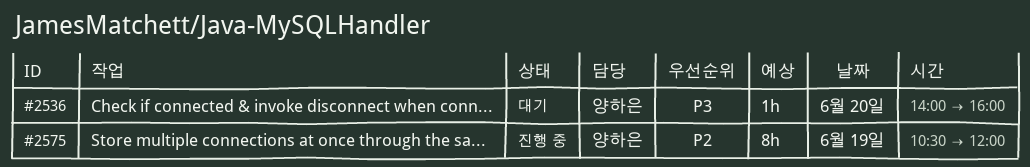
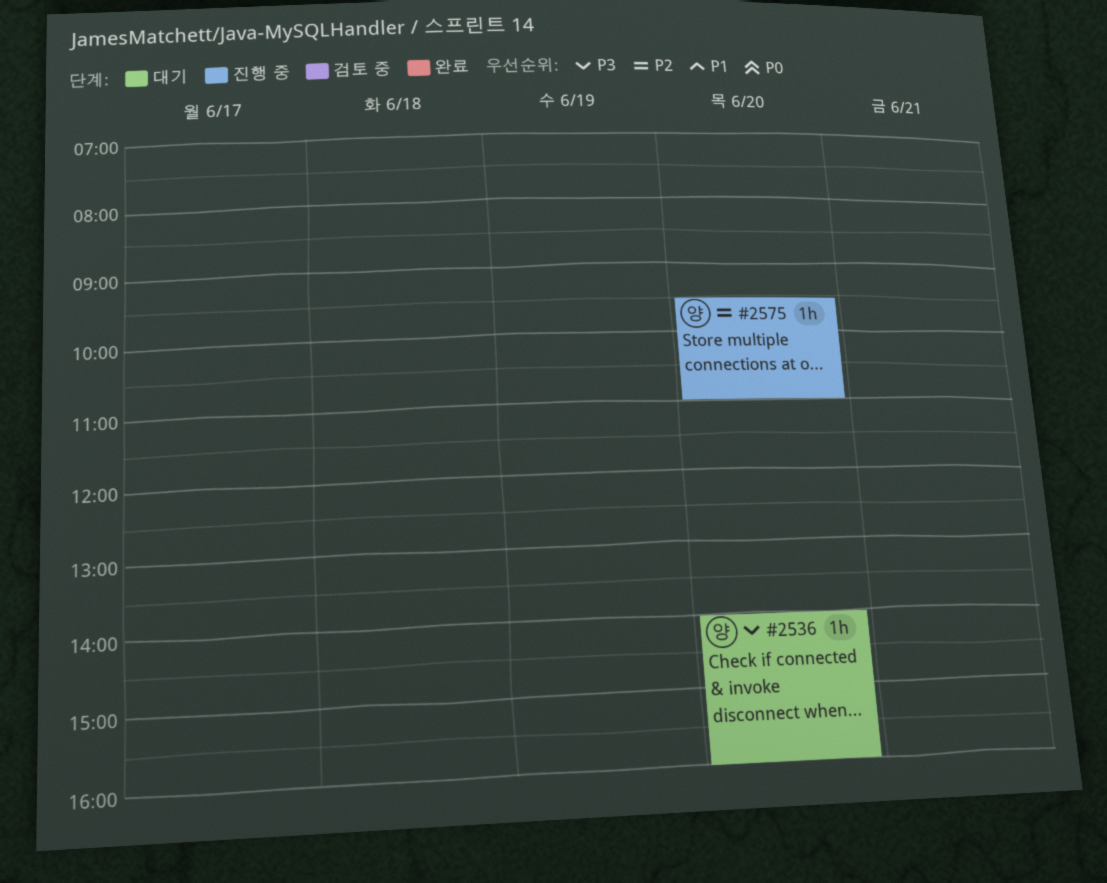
#2575, estimate: 8h -> 1h
#2575, day: Jun 19 -> Jun 20
#2575, begins: 10:30 -> 09:30
#2575, ends: 12:00 -> 11:00

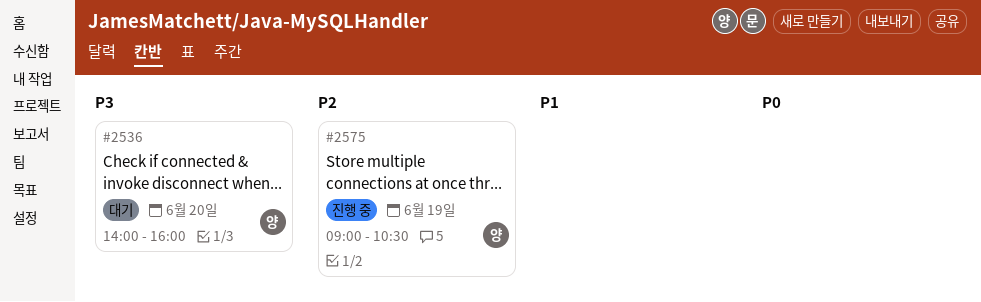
#2575, day: Jun 20 -> Jun 19
#2575, begins: 09:30 -> 09:00
#2575, ends: 11:00 -> 10:30

